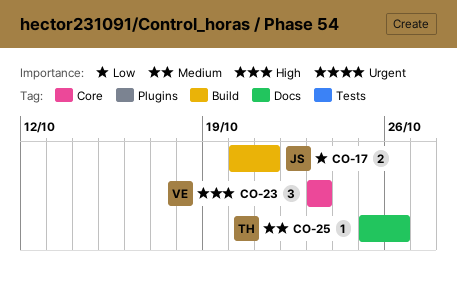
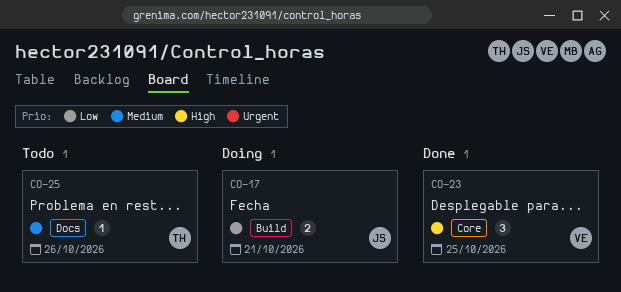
CO-23, due: Oct 23 -> Oct 25

